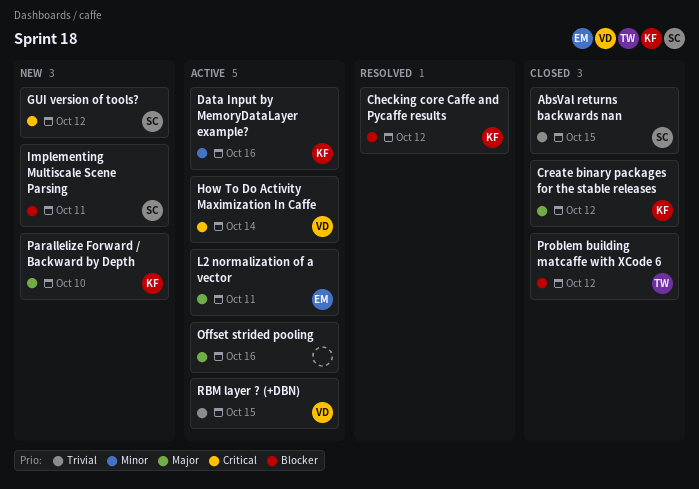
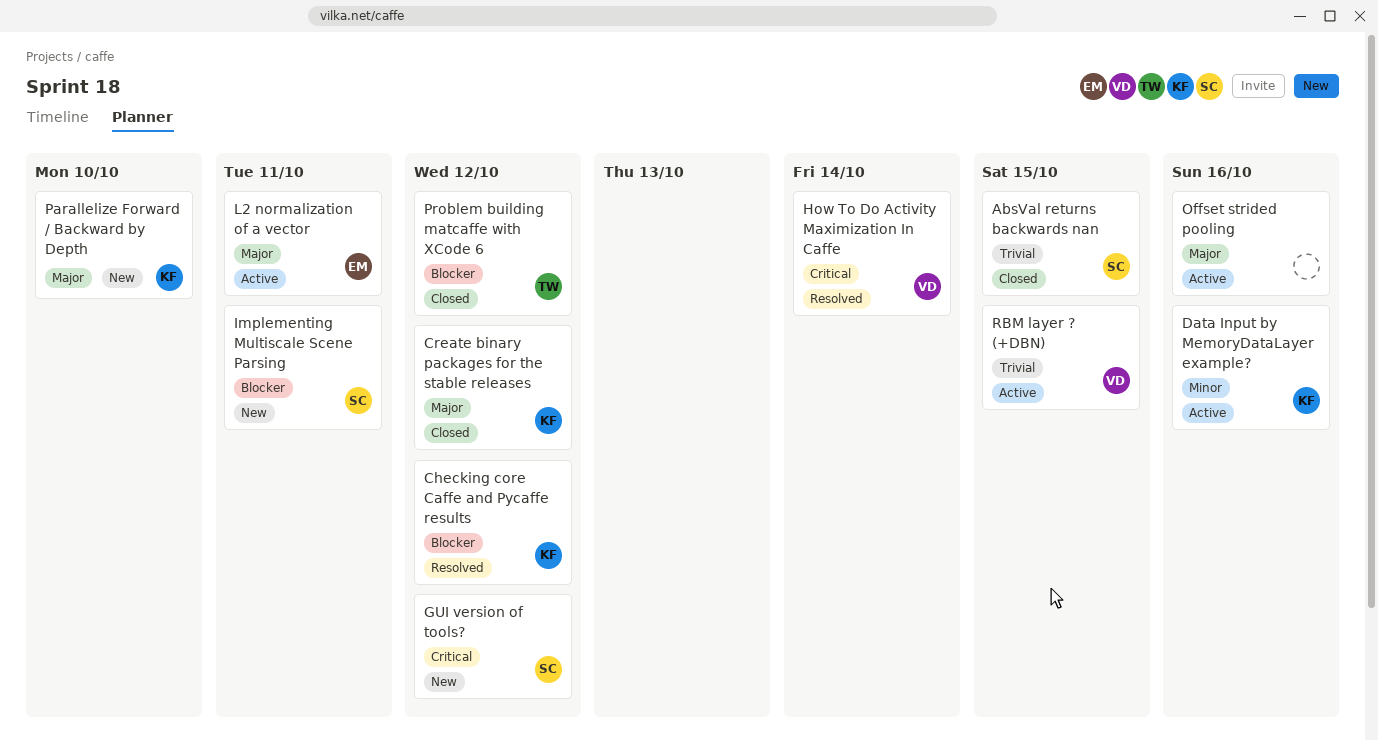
How To Do Activity Maximization In Caffe, status: Active -> Resolved

